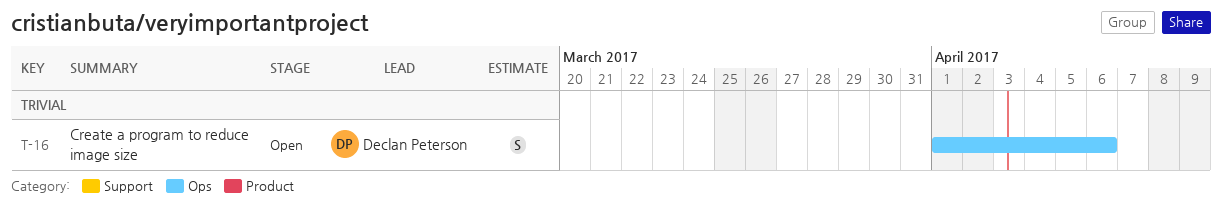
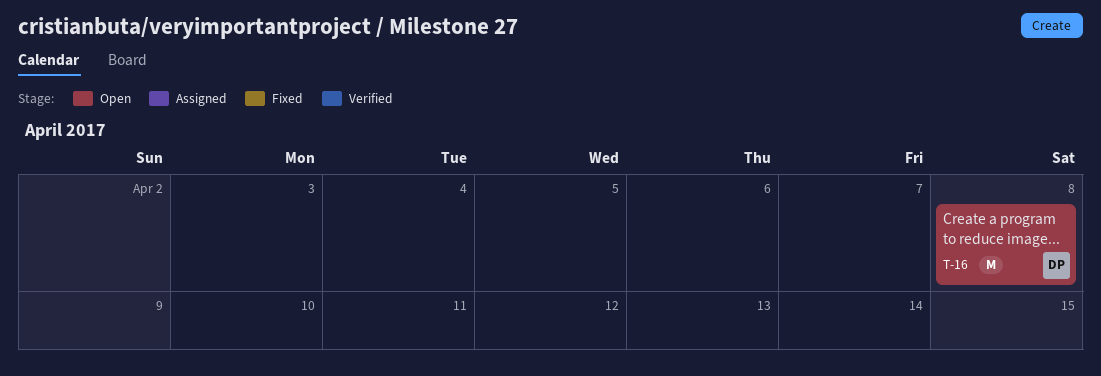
T-16, estimate: S -> M
T-16, due: Apr 6 -> Apr 8

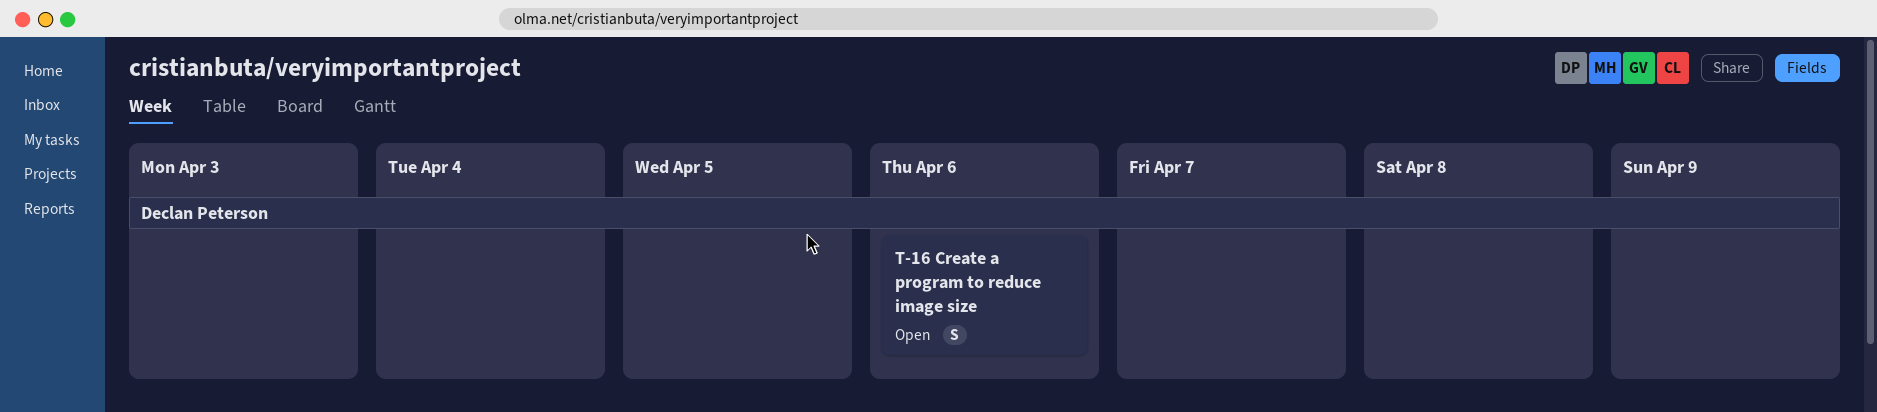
T-16, estimate: M -> S
T-16, due: Apr 8 -> Apr 6

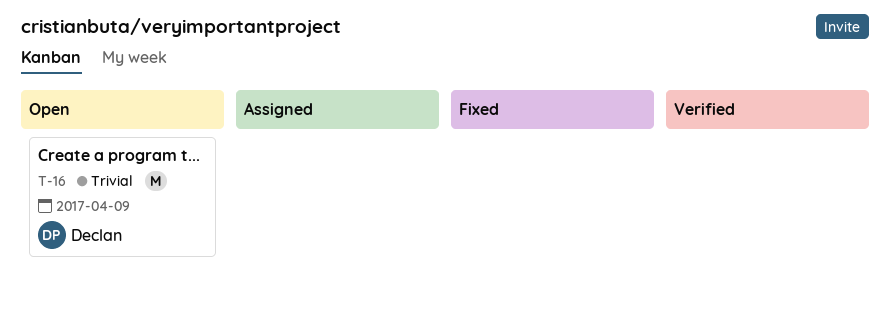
T-16, estimate: S -> M
T-16, due: Apr 6 -> Apr 9

